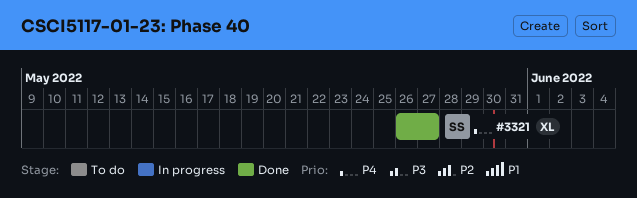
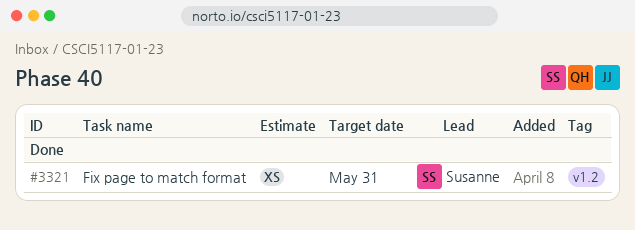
#3321, estimate: XL -> XS
#3321, due: May 27 -> May 31

